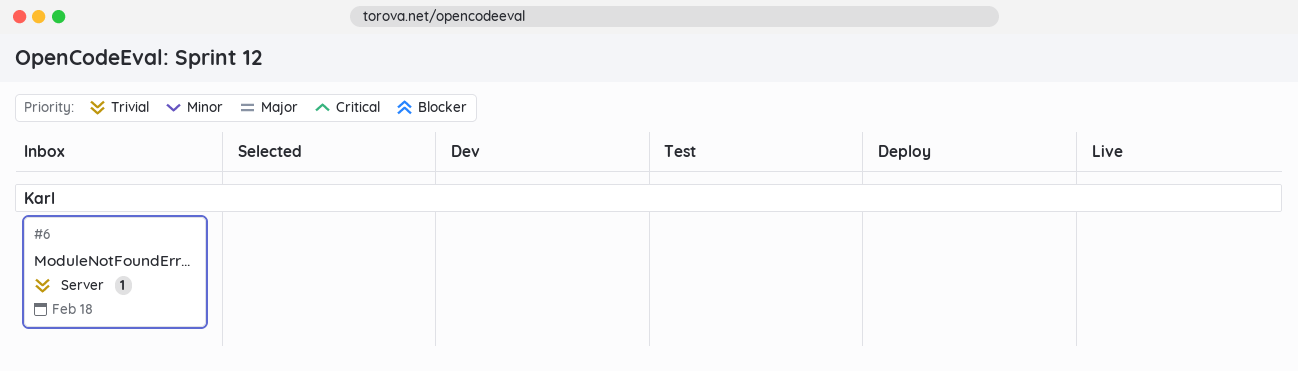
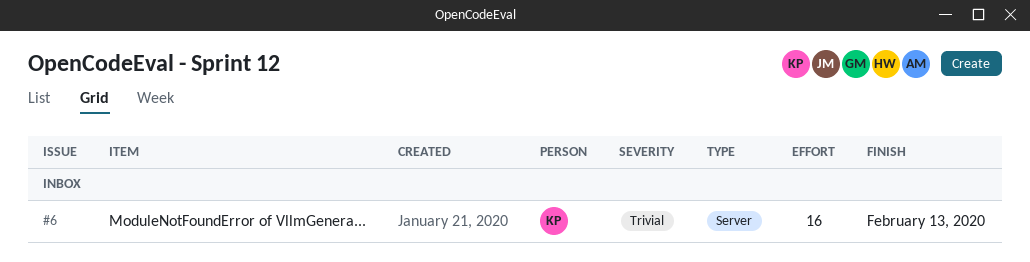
#6, estimate: 1 -> 16
#6, due: Feb 18 -> Feb 13

